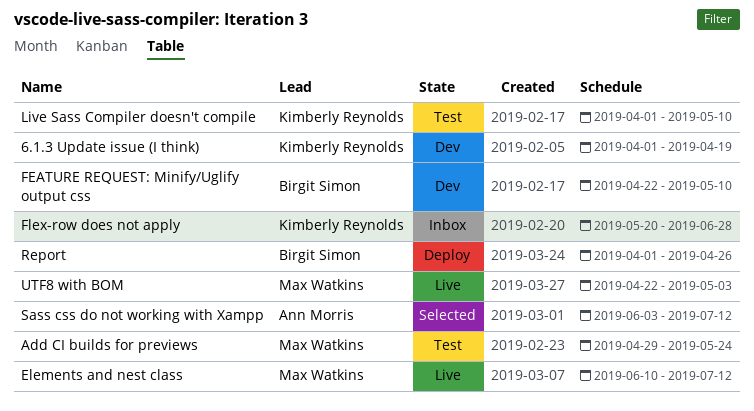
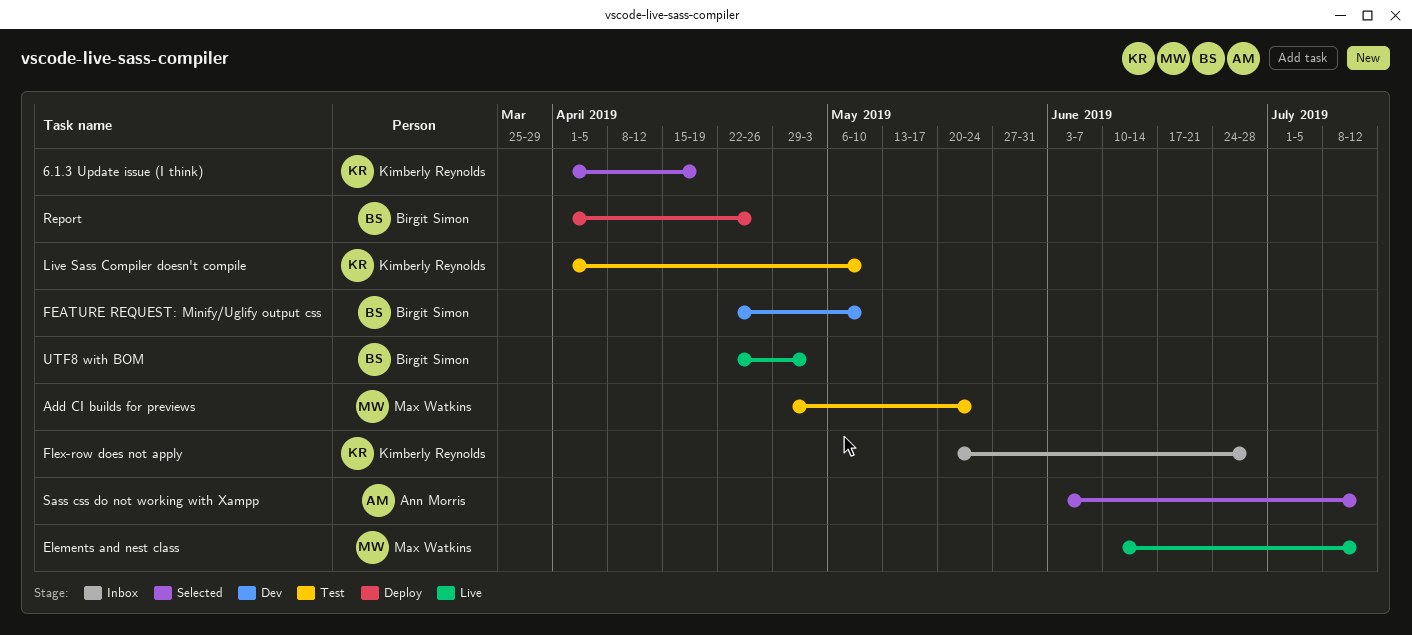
6.1.3 Update issue (I think), status: Dev -> Selected
UTF8 with BOM, owner: Max Watkins -> Birgit Simon

